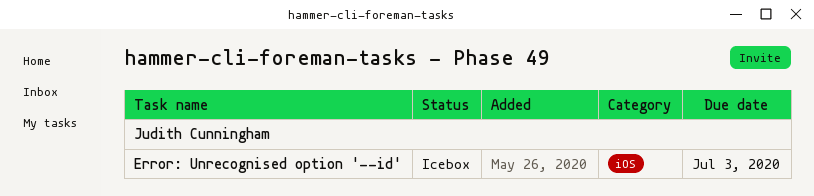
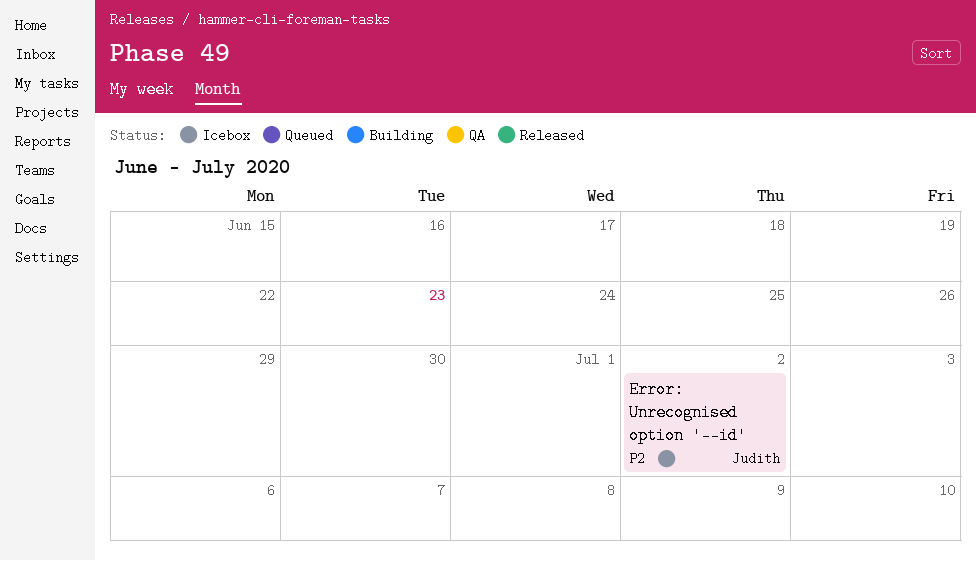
Error: Unrecognised option '--id', due: Jul 3 -> Jul 2

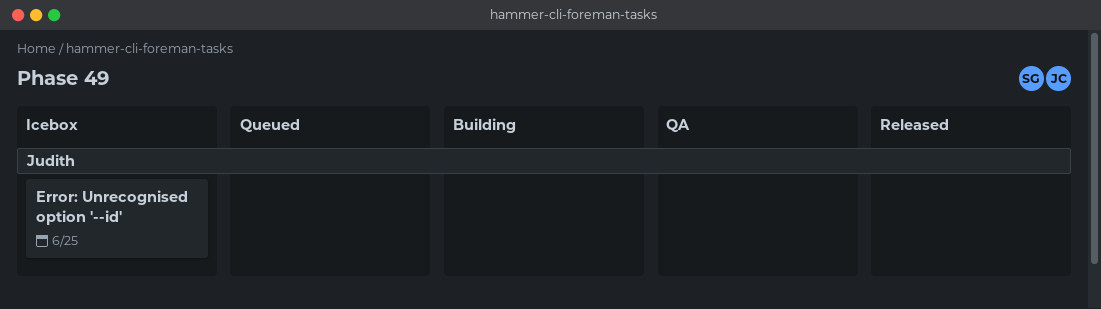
Error: Unrecognised option '--id', due: Jul 2 -> Jun 25

